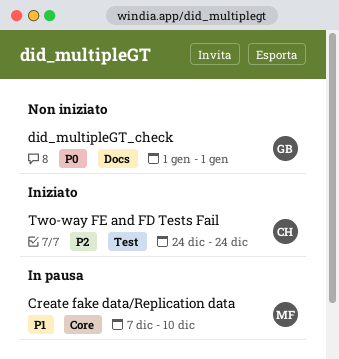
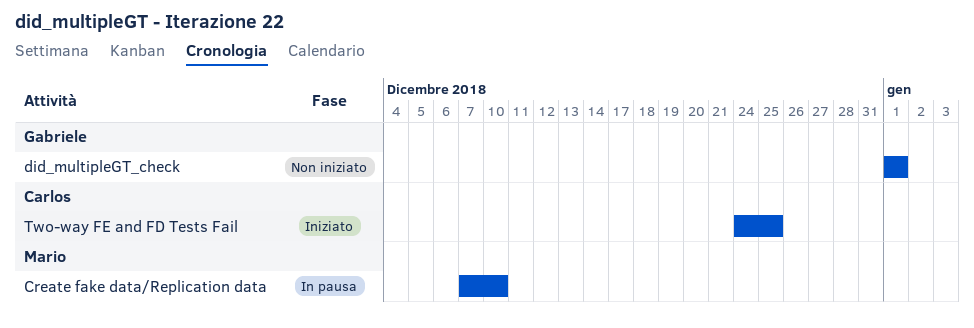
Two-way FE and FD Tests Fail, due: Dec 24 -> Dec 25

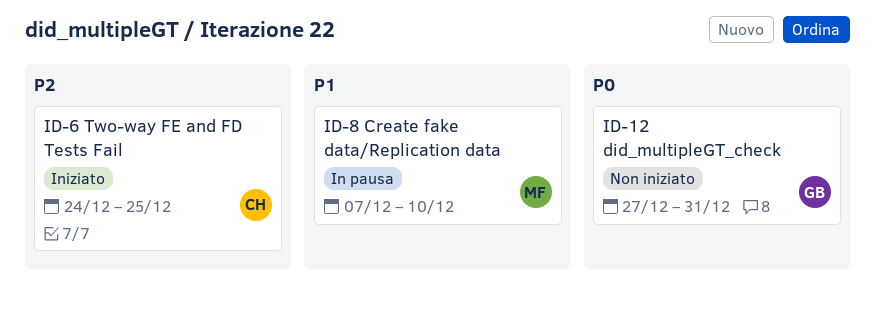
did_multipleGT_check, start: Jan 1 -> Dec 27
did_multipleGT_check, due: Jan 1 -> Dec 31

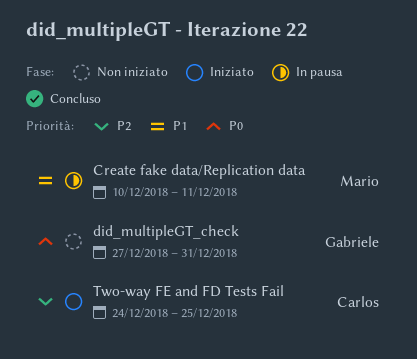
Create fake data/Replication data, start: Dec 7 -> Dec 10
Create fake data/Replication data, due: Dec 10 -> Dec 11

